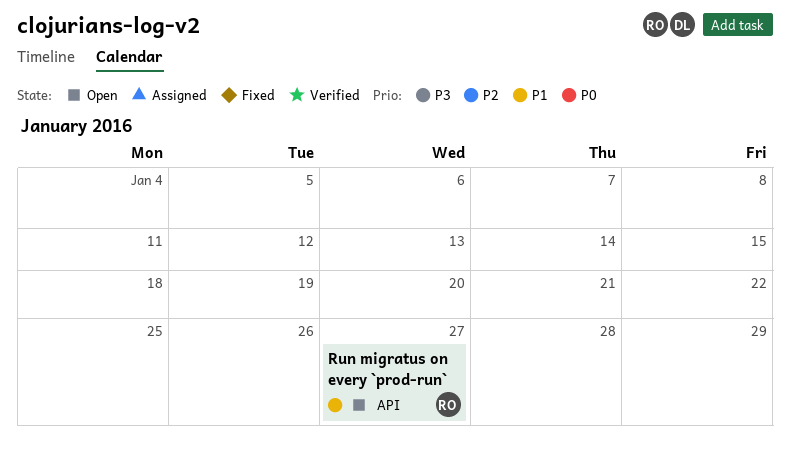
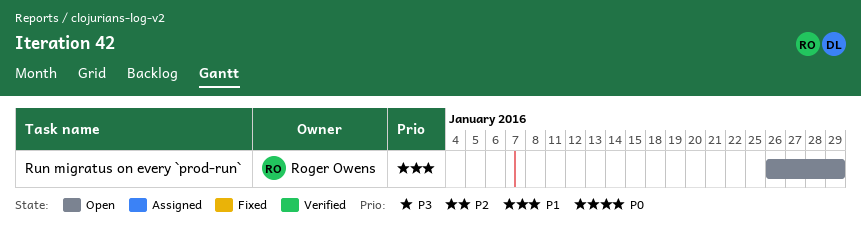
Run migratus on every `prod-run`, due: Jan 27 -> Jan 29

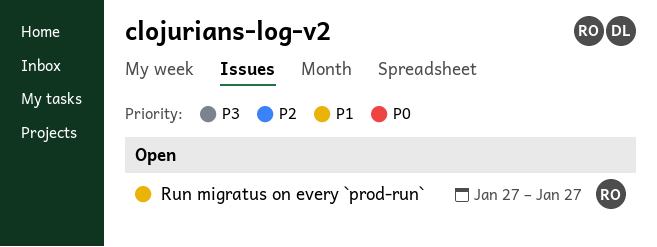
Run migratus on every `prod-run`, start: Jan 26 -> Jan 27
Run migratus on every `prod-run`, due: Jan 29 -> Jan 27

